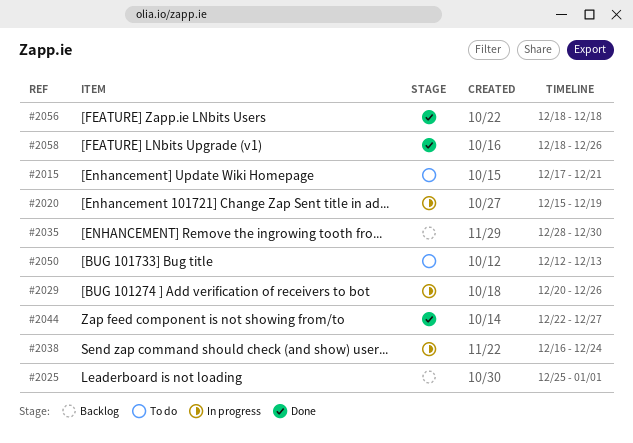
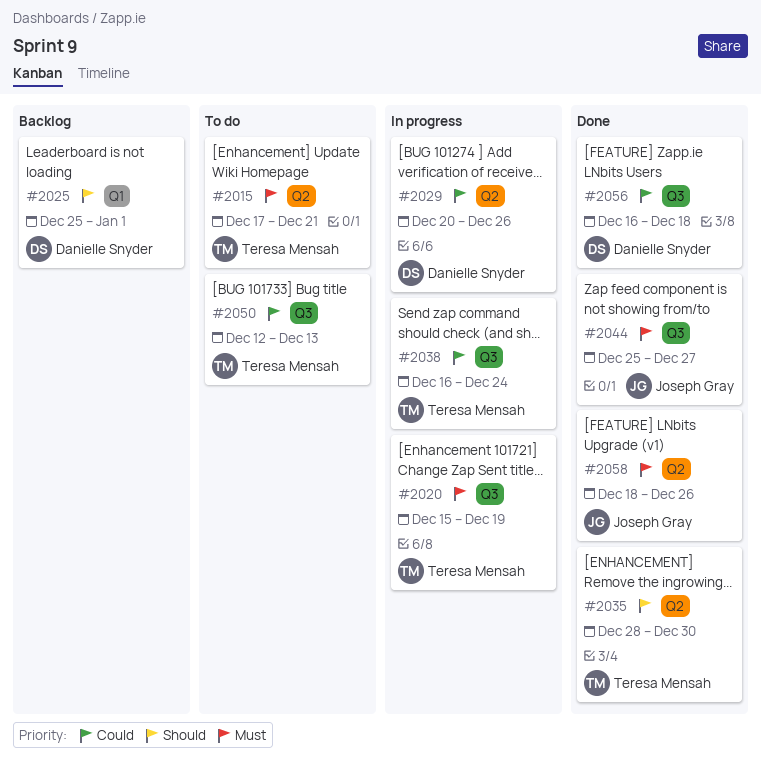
#2035, status: Backlog -> Done
#2044, start: Dec 22 -> Dec 25
#2056, start: Dec 18 -> Dec 16

